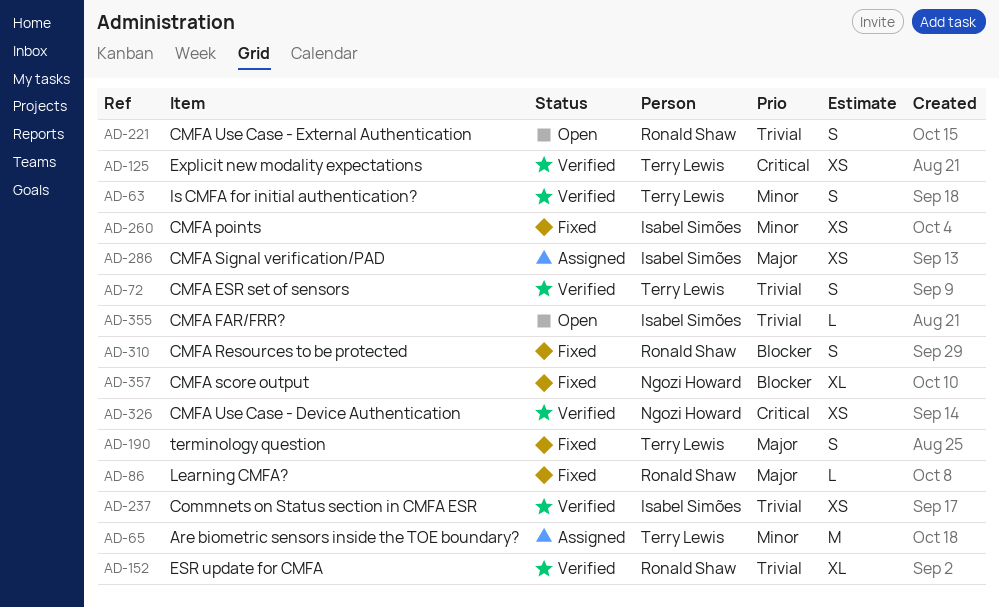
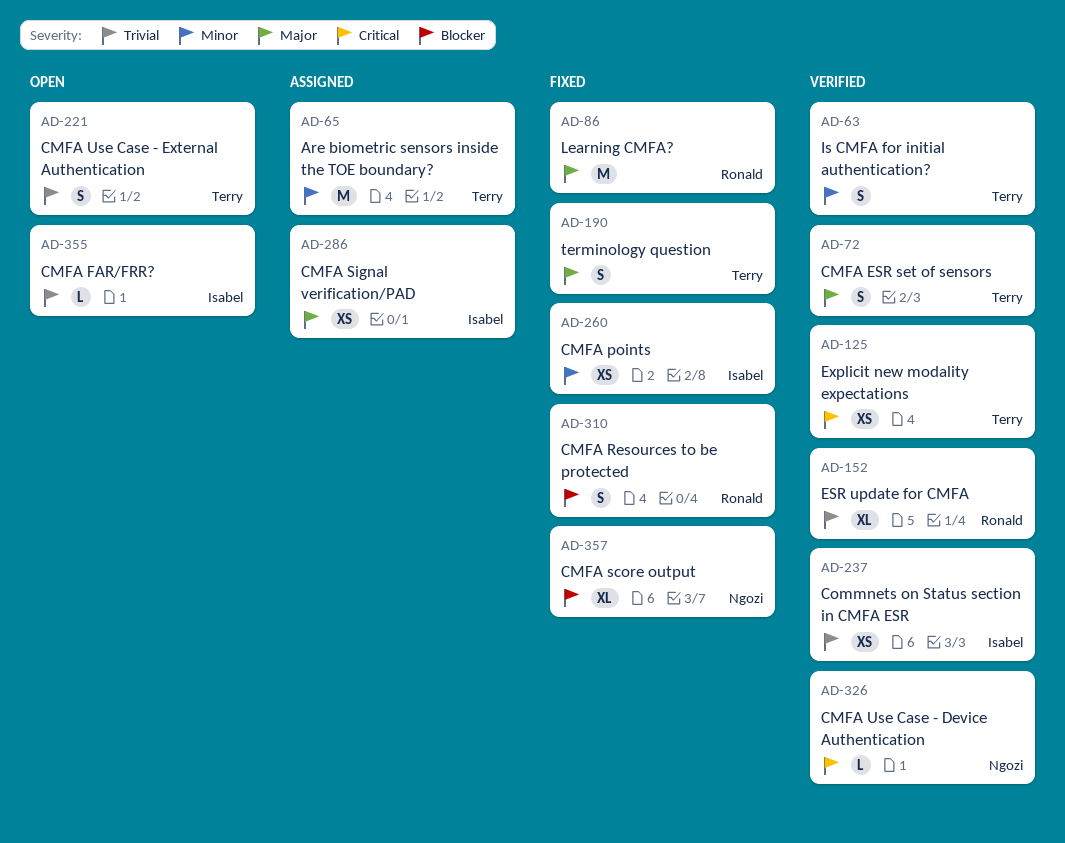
AD-72, priority: Trivial -> Major
AD-86, estimate: L -> M
AD-221, owner: Ronald Shaw -> Terry Lewis
AD-326, estimate: XS -> L

